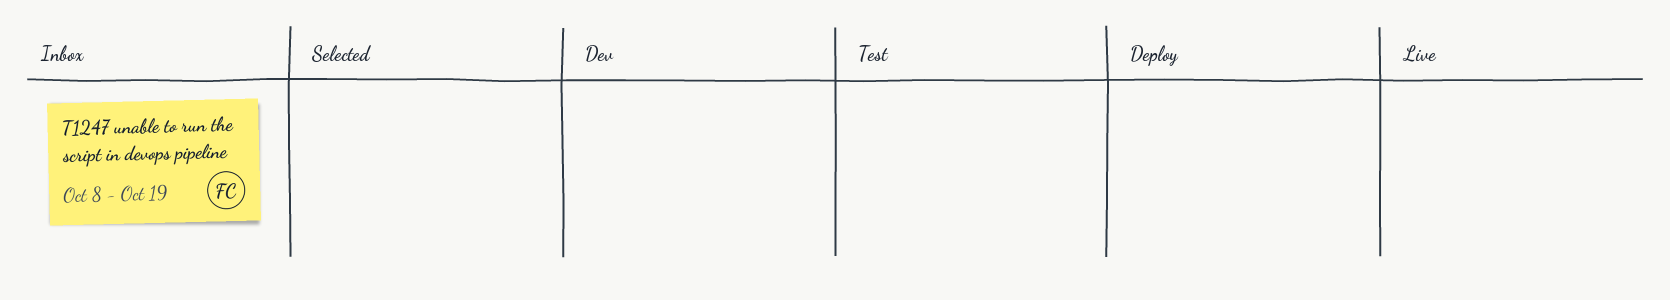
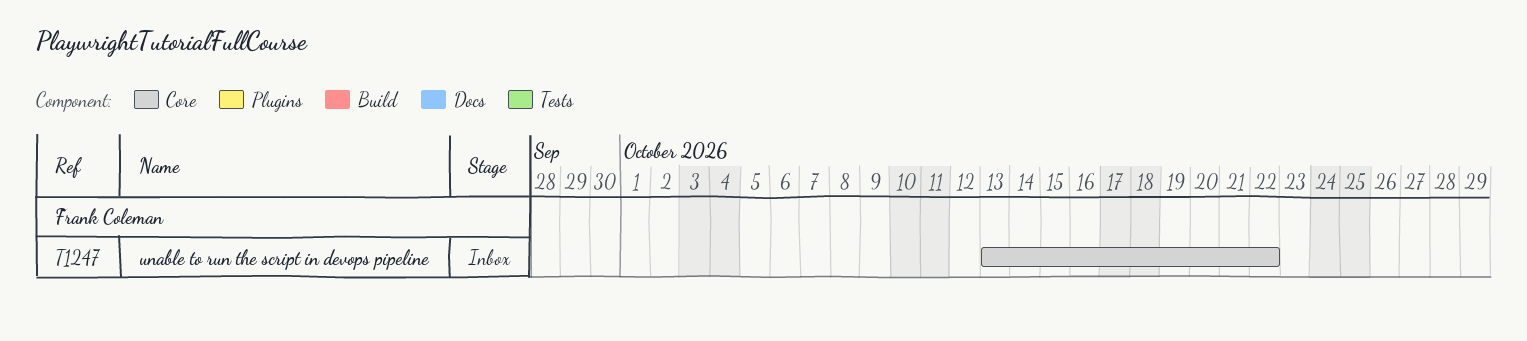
T1247, start: Oct 8 -> Oct 13
T1247, due: Oct 19 -> Oct 22

